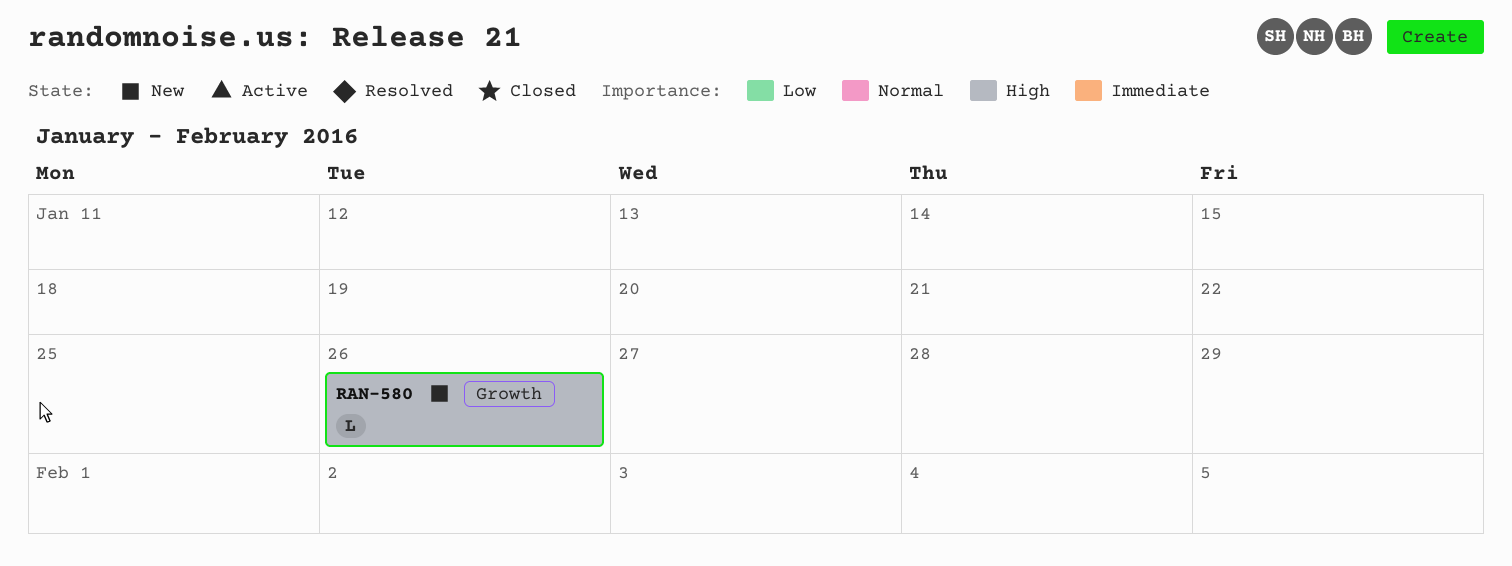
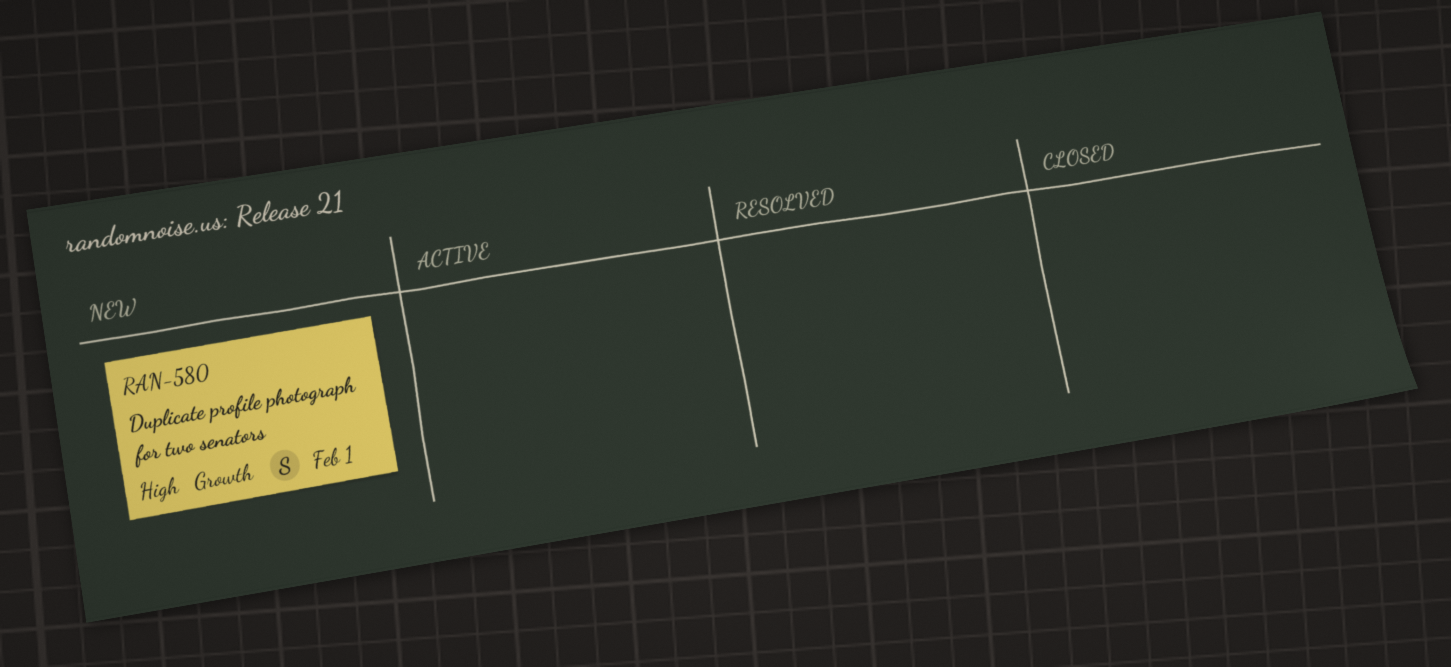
RAN-580, estimate: L -> S
RAN-580, due: Jan 26 -> Feb 1

